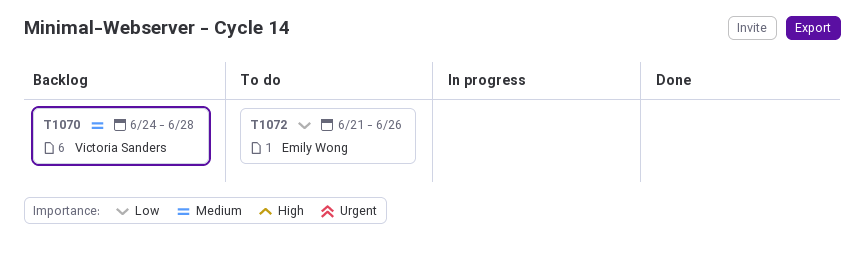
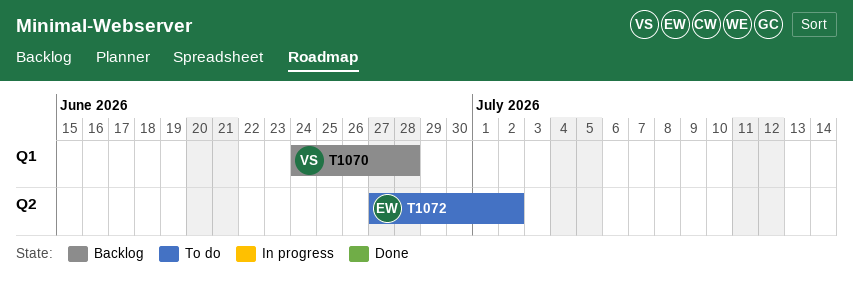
T1072, start: Jun 21 -> Jun 27
T1072, due: Jun 26 -> Jul 2

